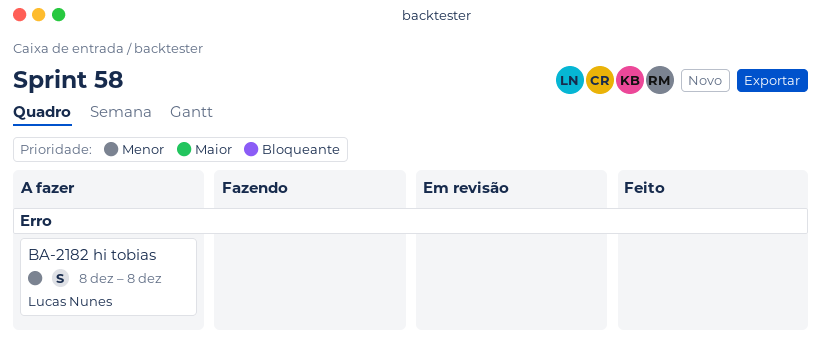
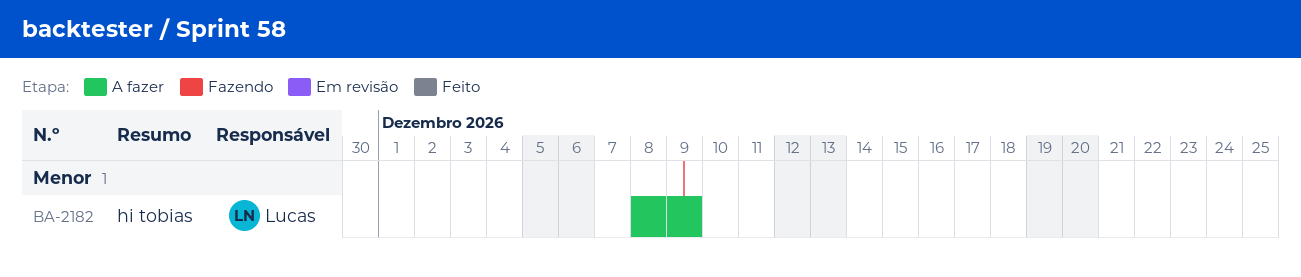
BA-2182, due: Dec 8 -> Dec 9

